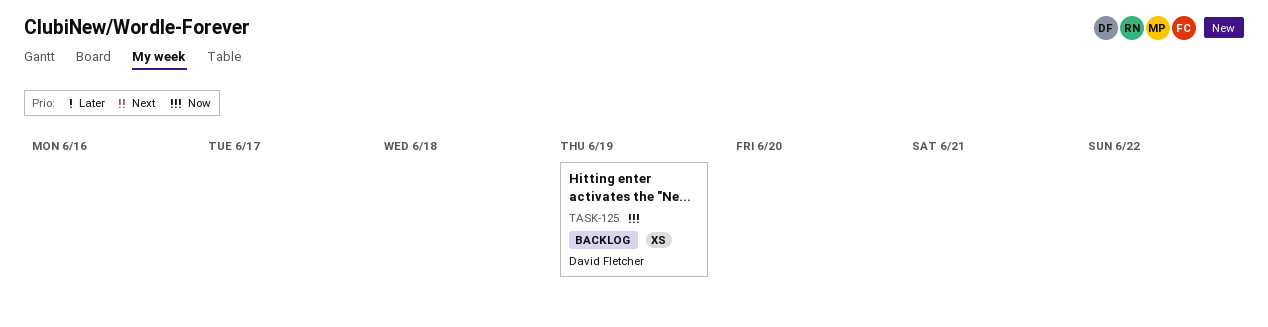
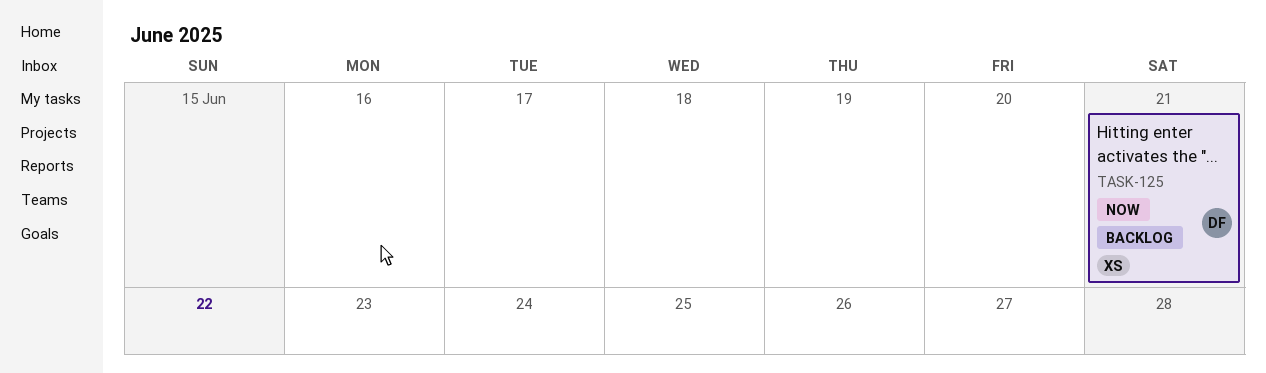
TASK-125, due: Jun 19 -> Jun 21

